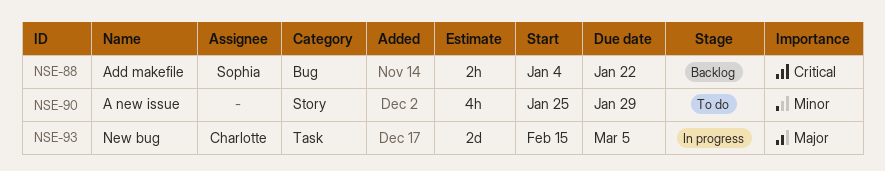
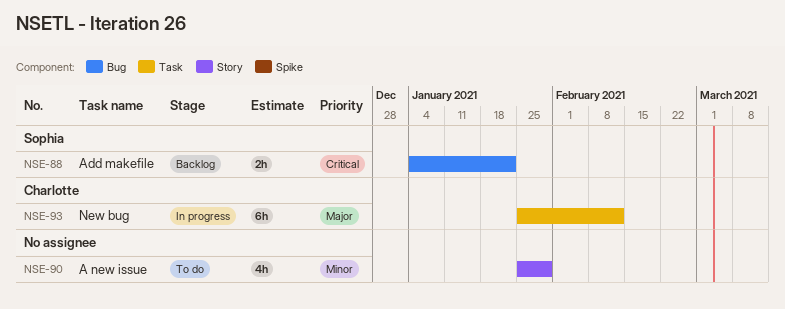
NSE-93, estimate: 2d -> 6h
NSE-93, start: Feb 15 -> Jan 25
NSE-93, due: Mar 5 -> Feb 12

